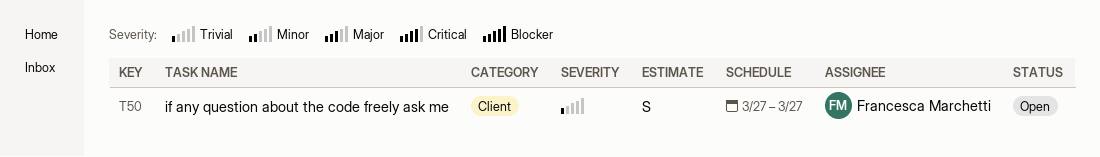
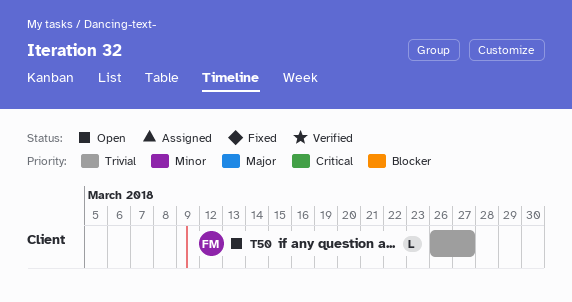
T50, estimate: S -> L
T50, start: Mar 27 -> Mar 26

